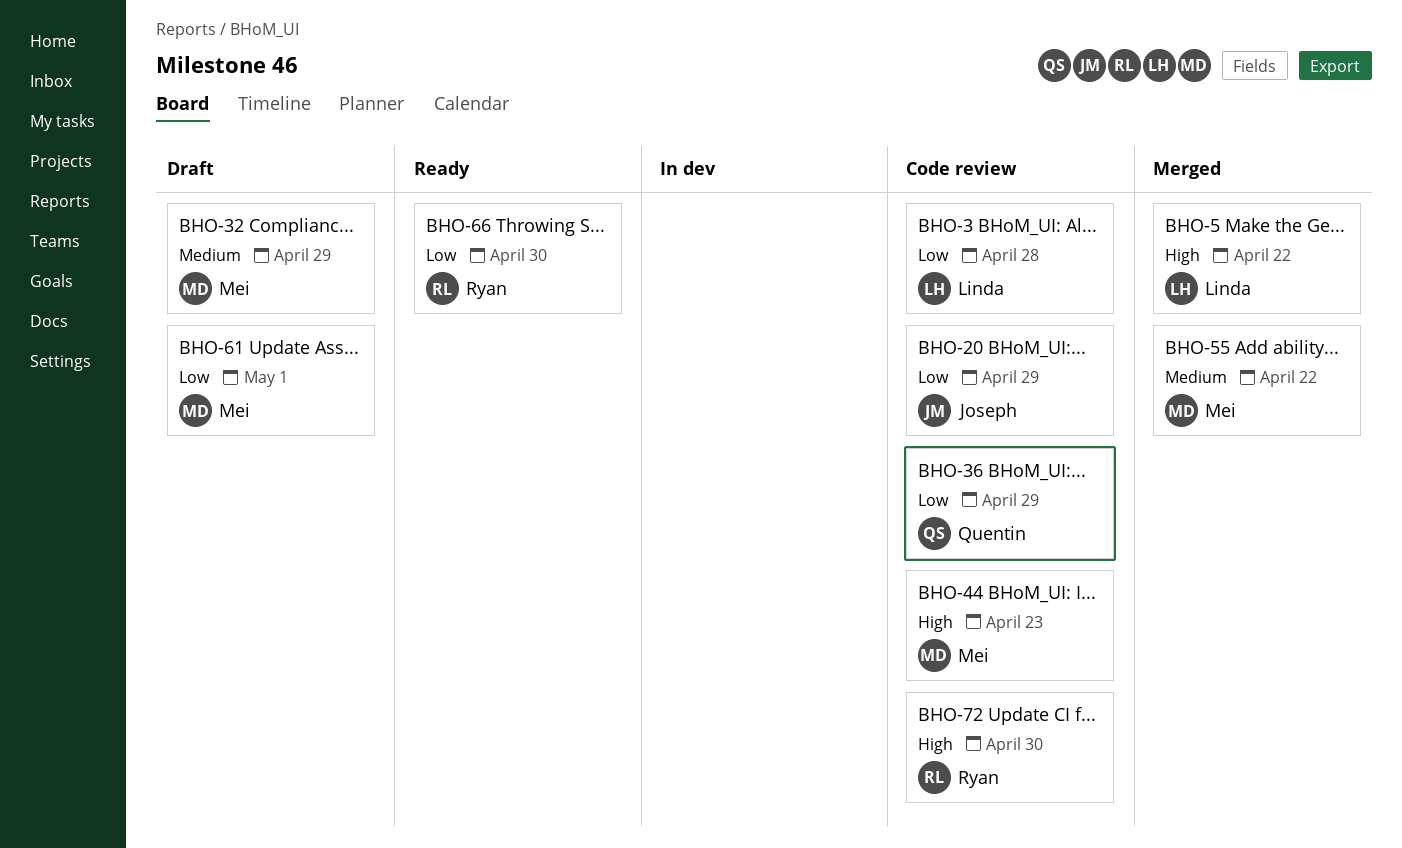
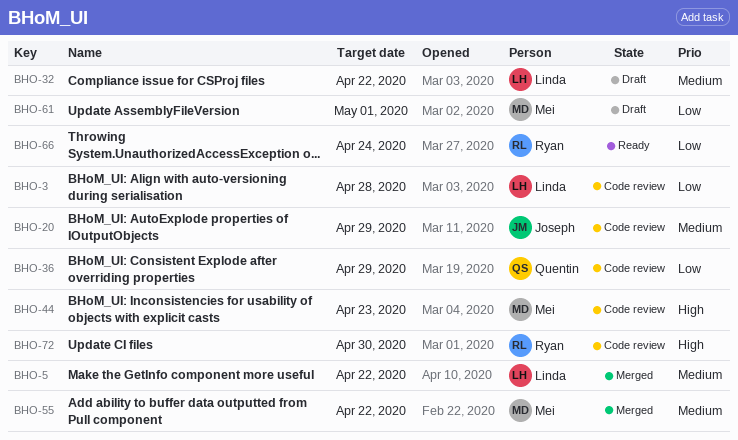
BHO-5, priority: High -> Medium
BHO-20, priority: Low -> Medium
BHO-32, owner: Mei -> Linda
BHO-32, due: Apr 29 -> Apr 22
BHO-66, due: Apr 30 -> Apr 24

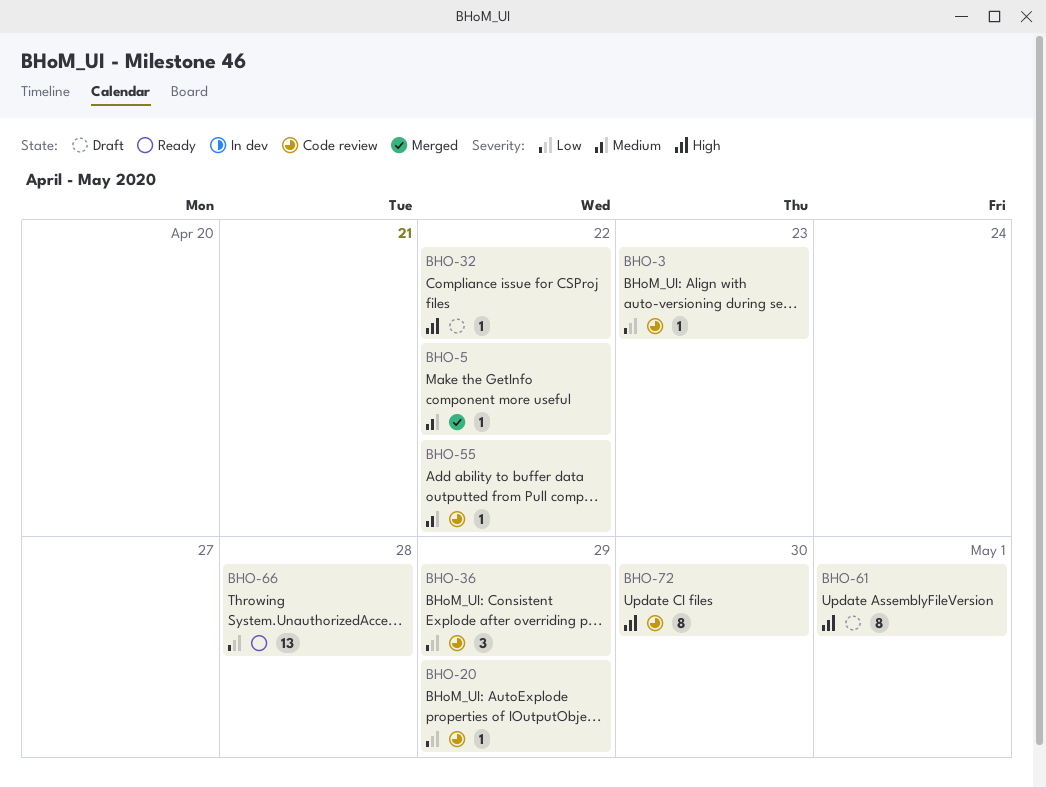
BHO-3, due: Apr 28 -> Apr 23
BHO-20, priority: Medium -> Low
BHO-32, priority: Medium -> High
BHO-44: present -> none
BHO-55, status: Merged -> Code review
BHO-61, priority: Low -> High
BHO-66, due: Apr 24 -> Apr 28

